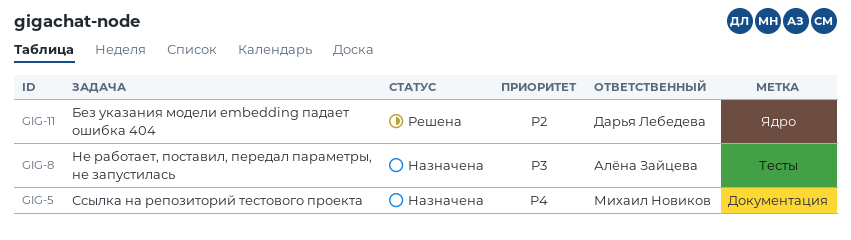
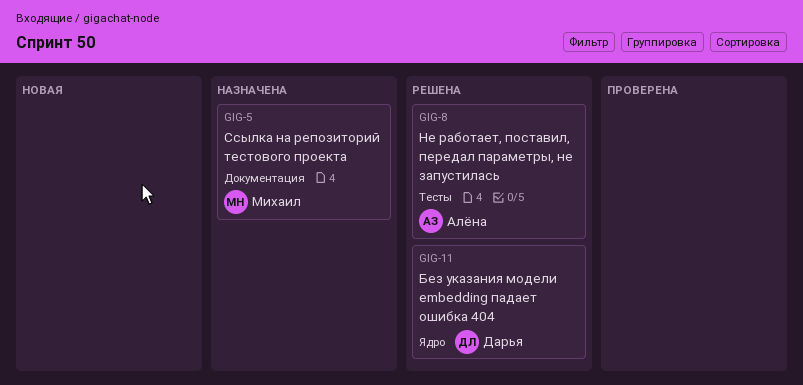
GIG-8, status: Назначена -> Решена

